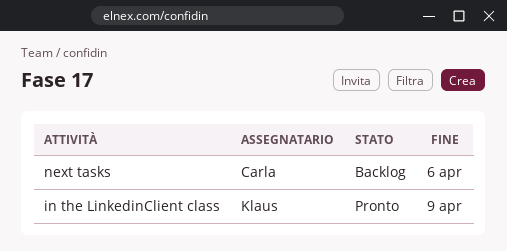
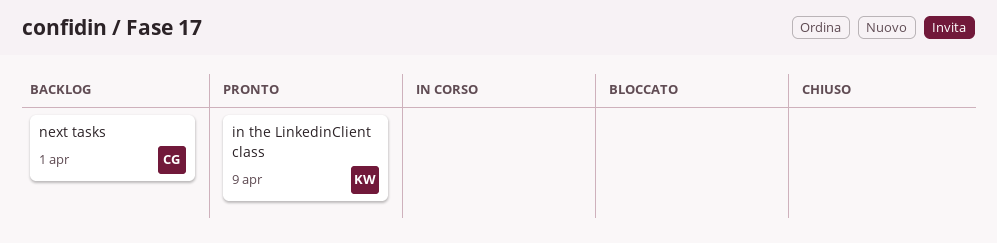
next tasks, due: Apr 6 -> Apr 1

